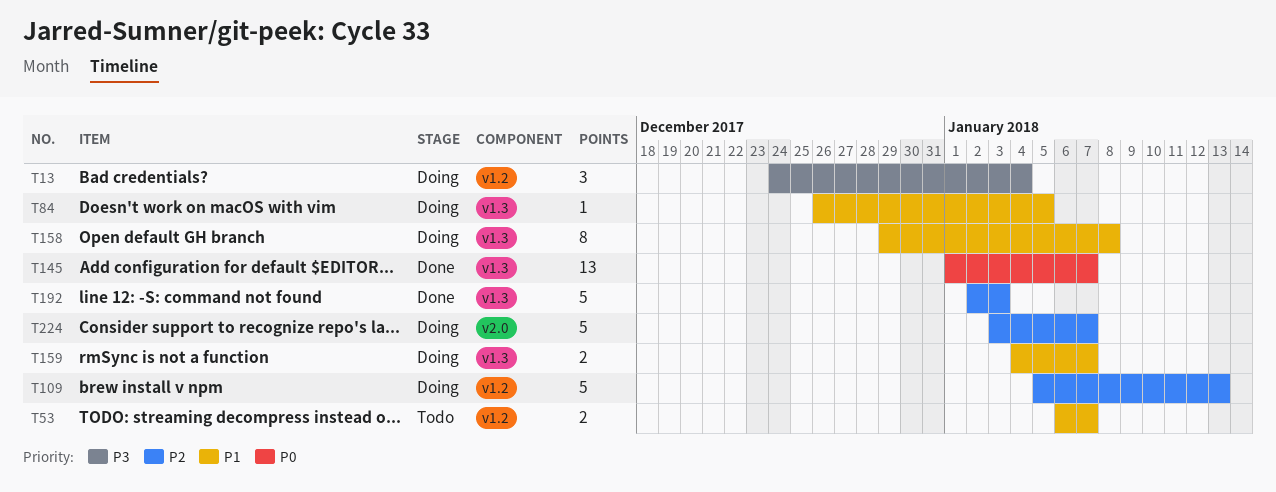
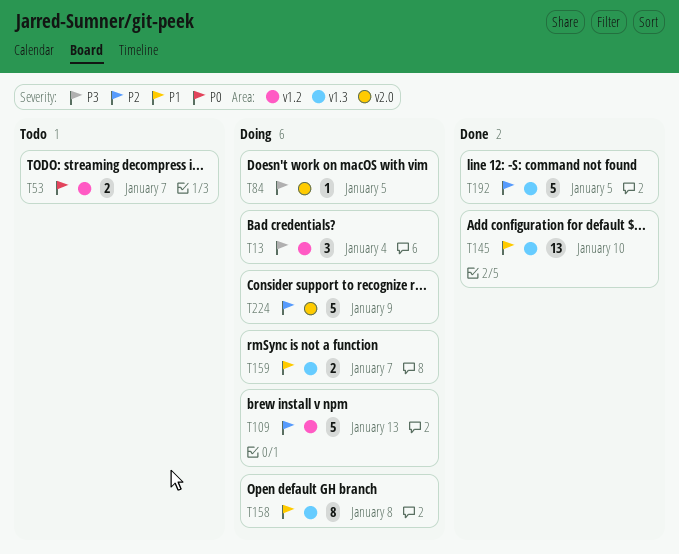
T53, priority: P1 -> P0
T84, priority: P1 -> P3
T84, label: v1.3 -> v2.0
T145, priority: P0 -> P1
T145, due: Jan 7 -> Jan 10
T192, due: Jan 3 -> Jan 5
T224, due: Jan 7 -> Jan 9

